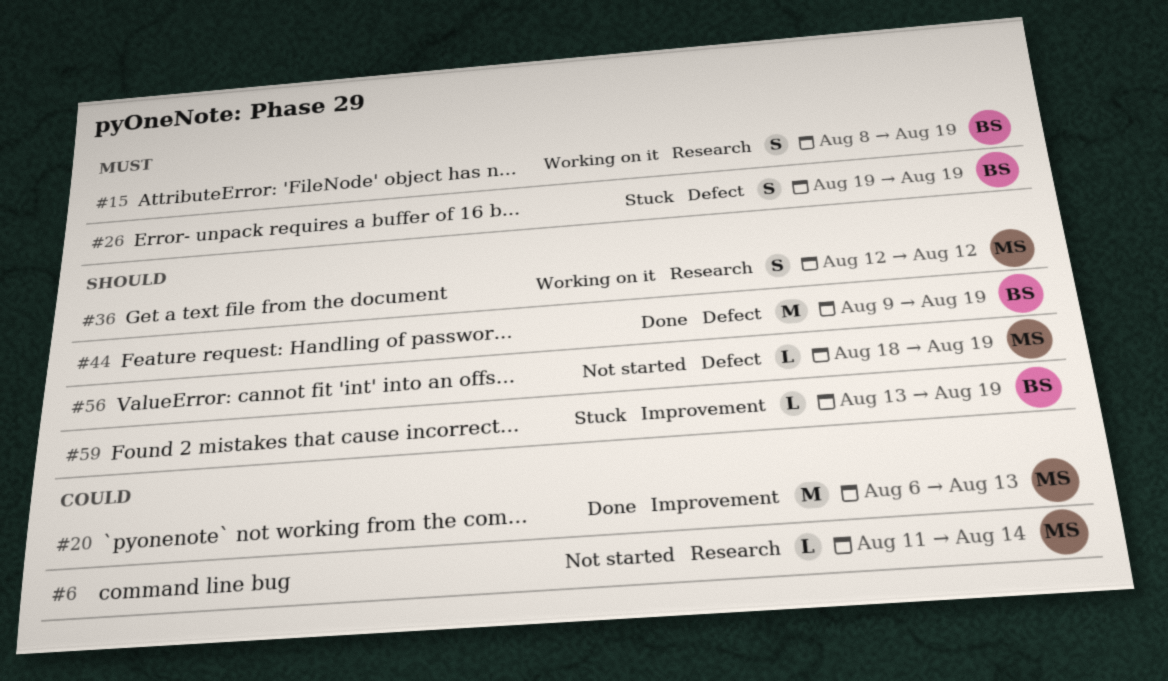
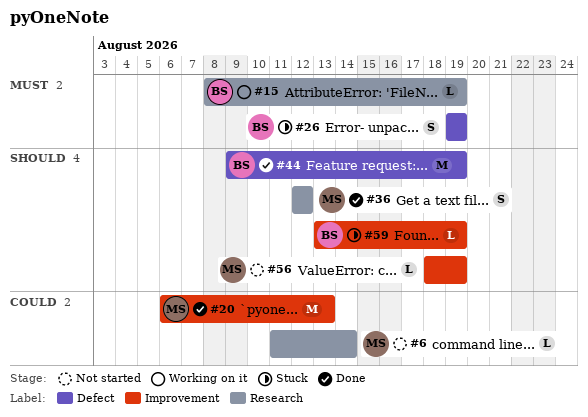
#15, estimate: S -> L
#36, status: Working on it -> Done
#56, label: Defect -> Improvement

